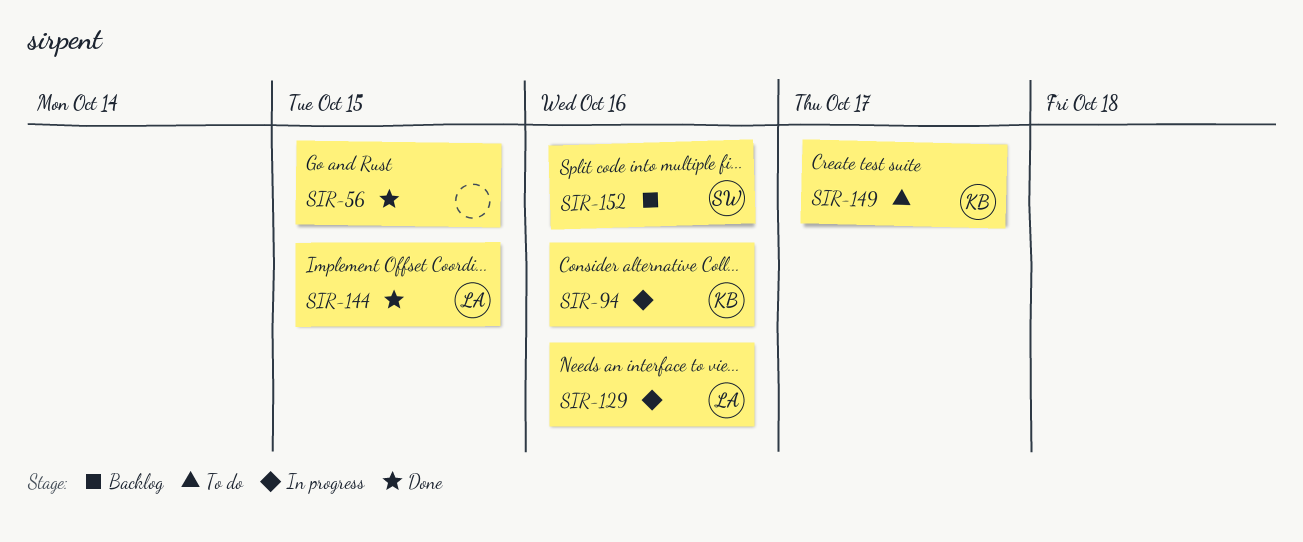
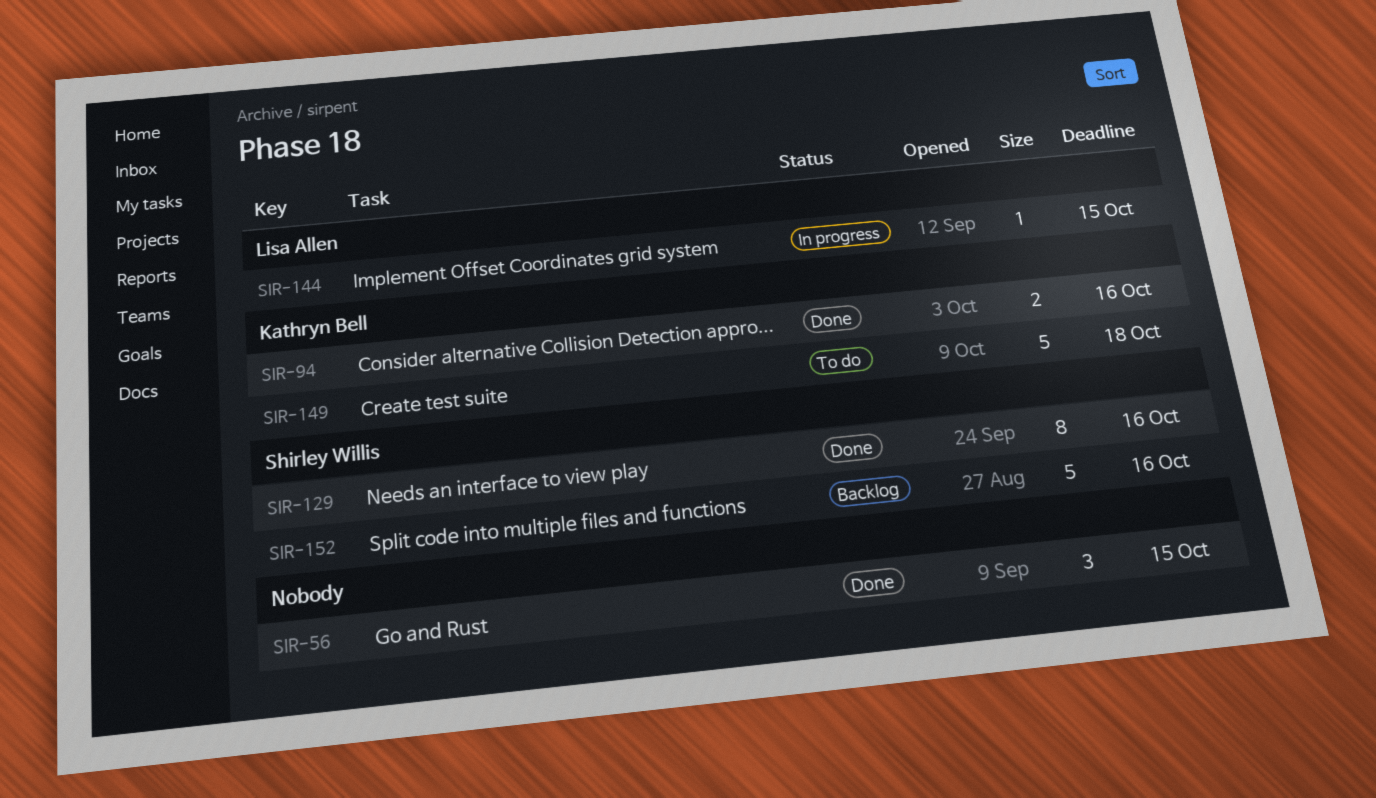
SIR-94, status: In progress -> Done
SIR-129, status: In progress -> Done
SIR-129, owner: Lisa Allen -> Shirley Willis
SIR-144, status: Done -> In progress
SIR-149, due: Oct 17 -> Oct 18

